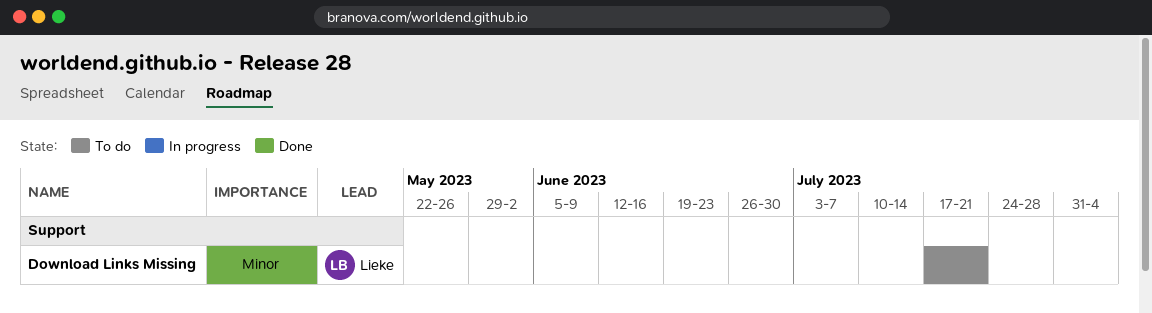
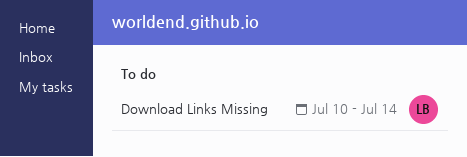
Download Links Missing, start: Jul 17 -> Jul 10
Download Links Missing, due: Jul 21 -> Jul 14

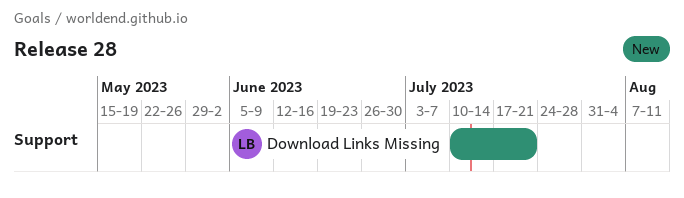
Download Links Missing, due: Jul 14 -> Jul 21

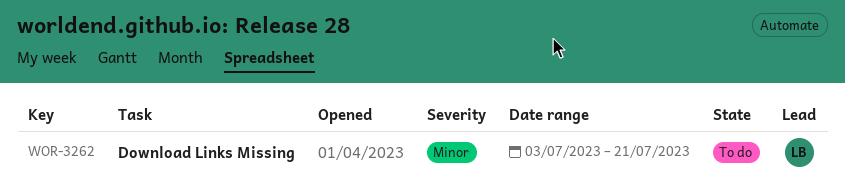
Download Links Missing, start: Jul 10 -> Jul 3

